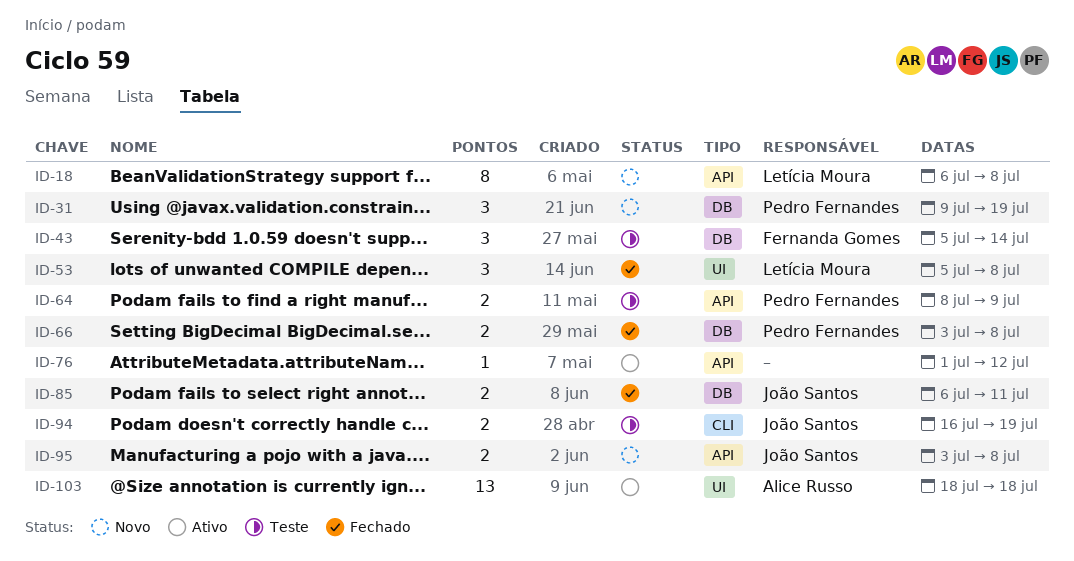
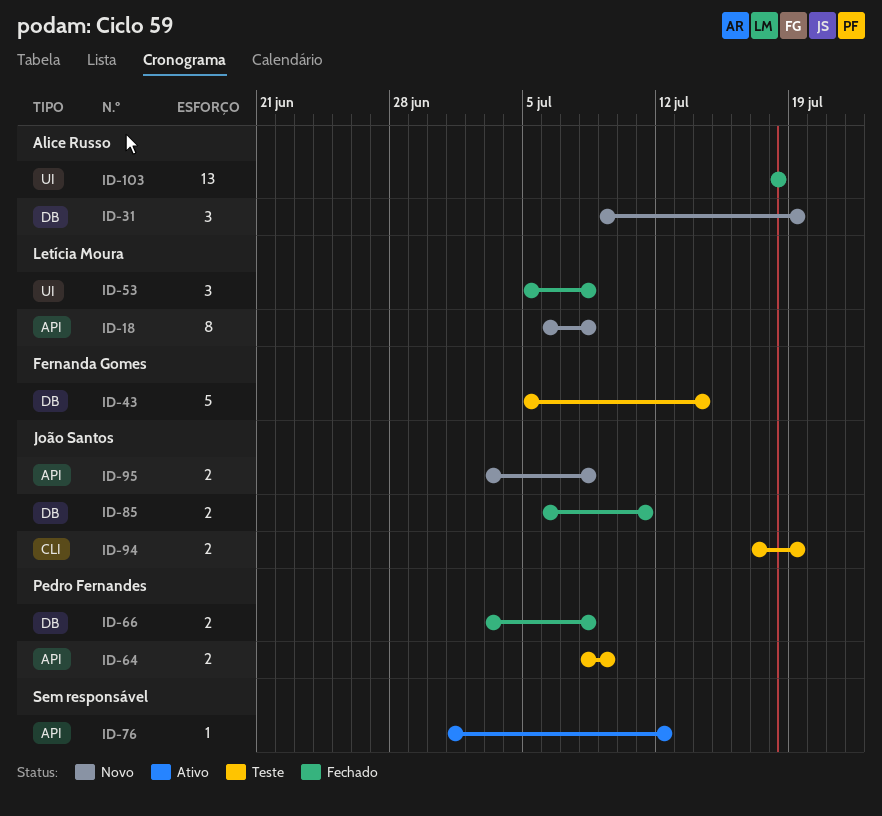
ID-31, owner: Pedro Fernandes -> Alice Russo
ID-43, estimate: 3 -> 5
ID-94, start: Jul 16 -> Jul 17
ID-103, status: Ativo -> Fechado

